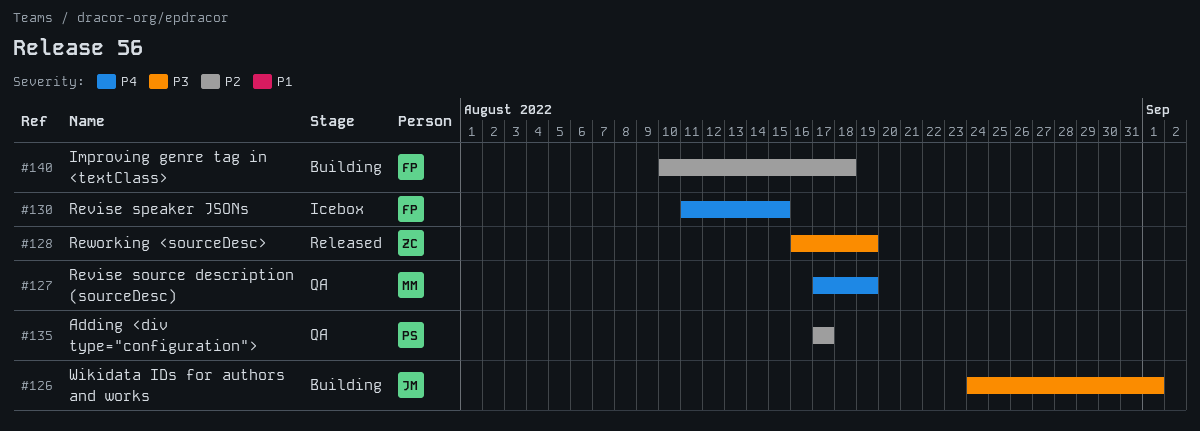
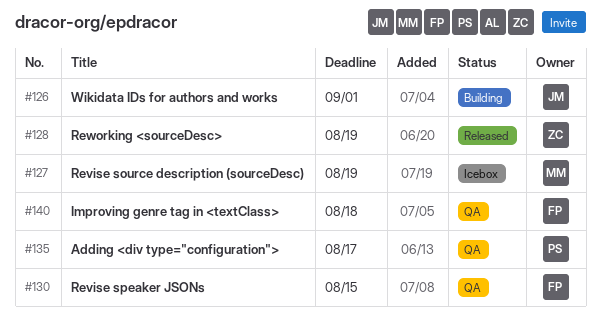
#127, status: QA -> Icebox
#130, status: Icebox -> QA
#140, status: Building -> QA

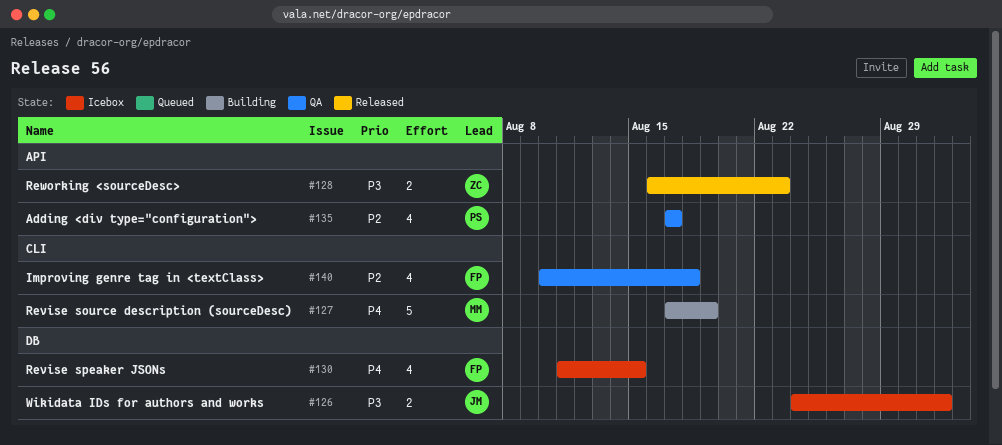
#126, status: Building -> Icebox
#127, status: Icebox -> Building
#128, due: Aug 19 -> Aug 23
#130, status: QA -> Icebox

